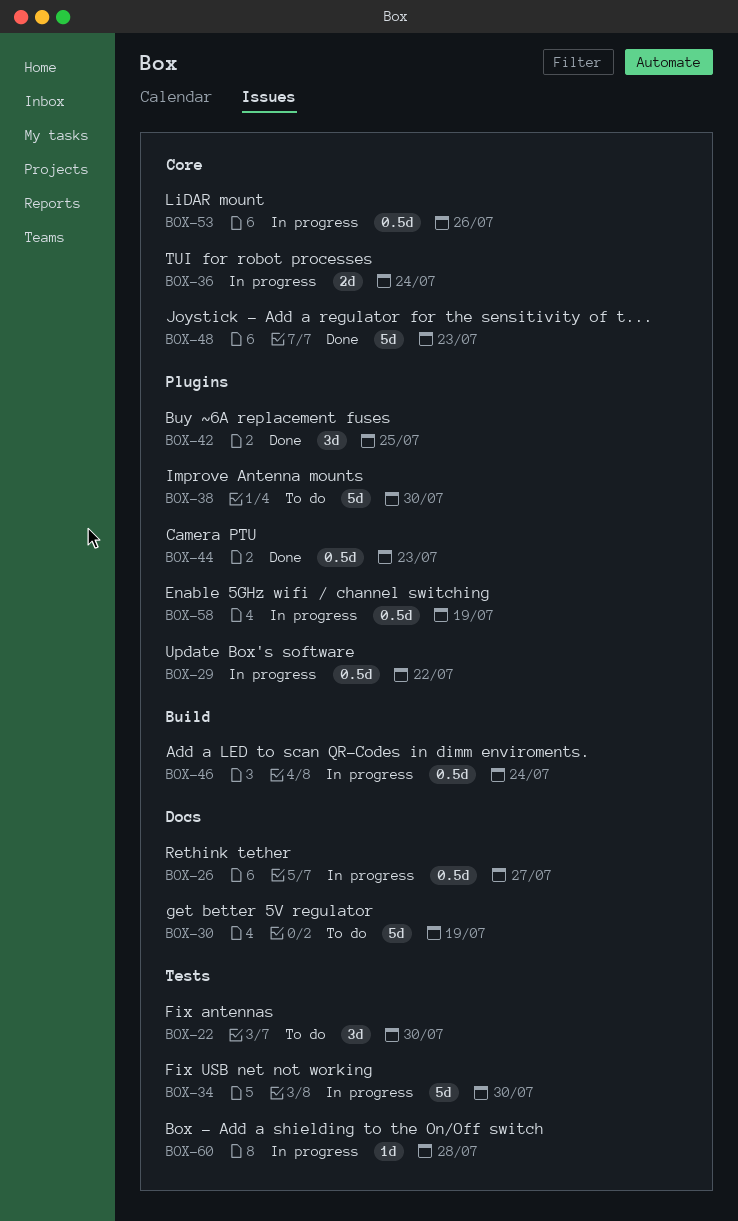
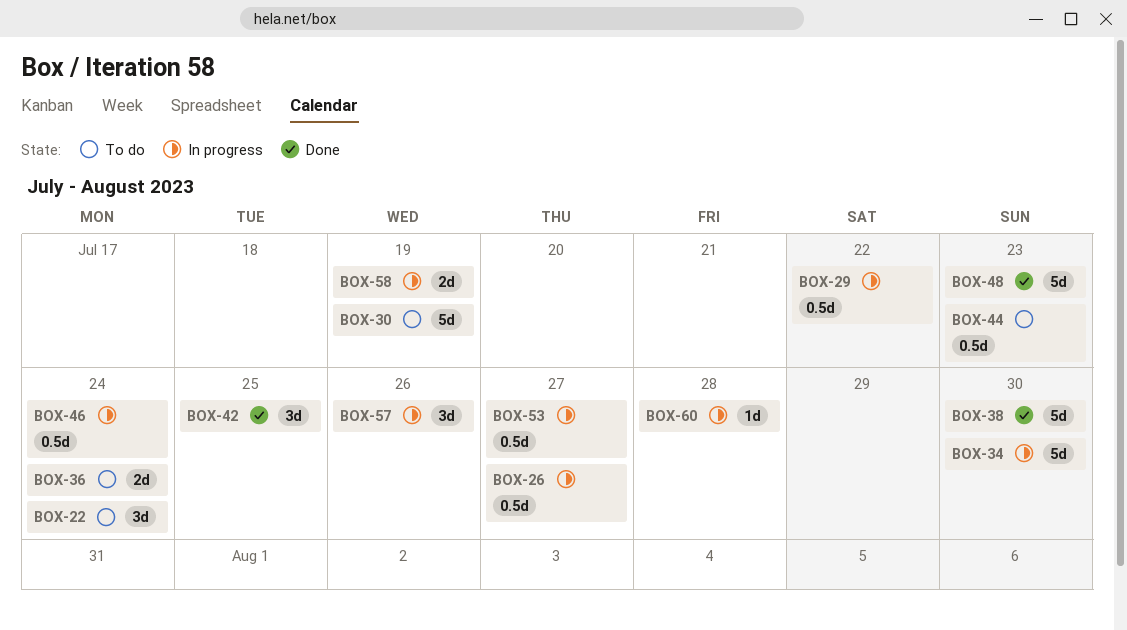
BOX-22, due: Jul 30 -> Jul 24
BOX-36, status: In progress -> To do
BOX-38, status: To do -> Done
BOX-44, status: Done -> To do
BOX-53, due: Jul 26 -> Jul 27
BOX-57: none -> present
BOX-58, estimate: 0.5d -> 2d

